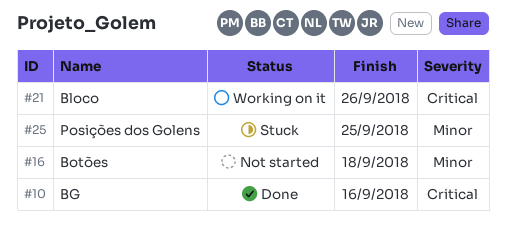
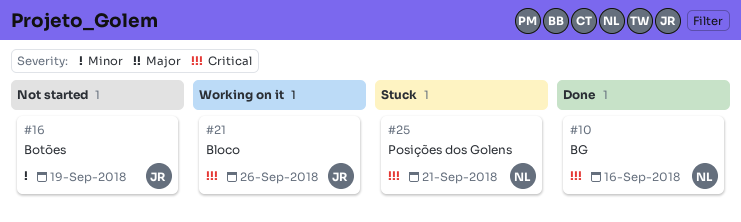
#16, due: Sep 18 -> Sep 19
#25, priority: Minor -> Critical
#25, due: Sep 25 -> Sep 21

